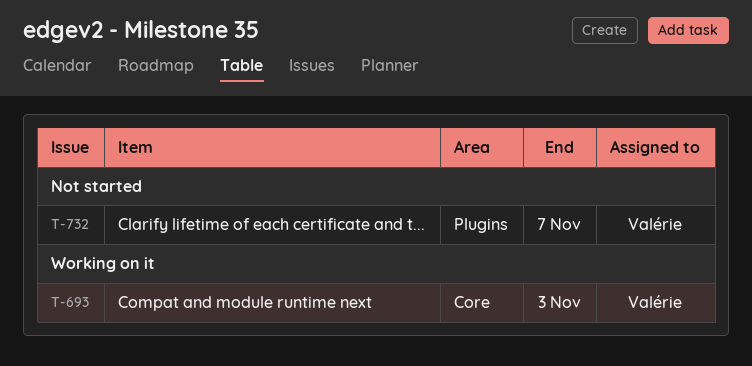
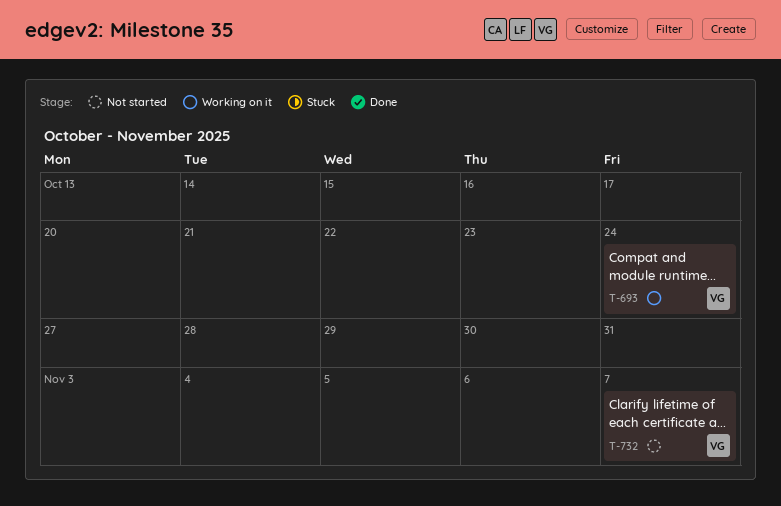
T-693, due: Nov 3 -> Oct 24

